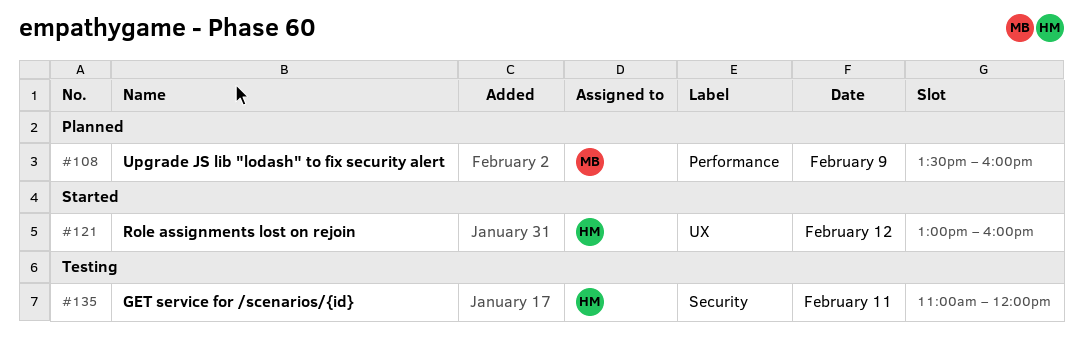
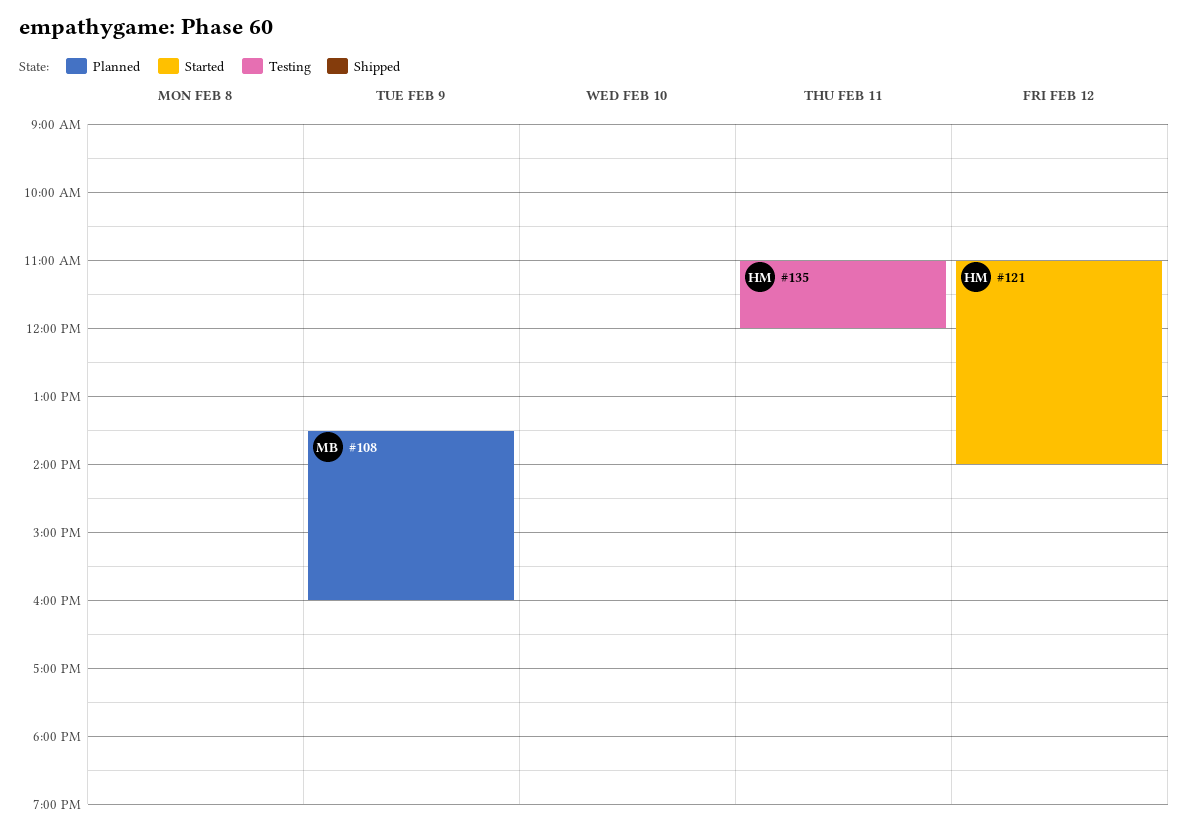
#121, begins: 13:00 -> 11:00
#121, ends: 16:00 -> 14:00

